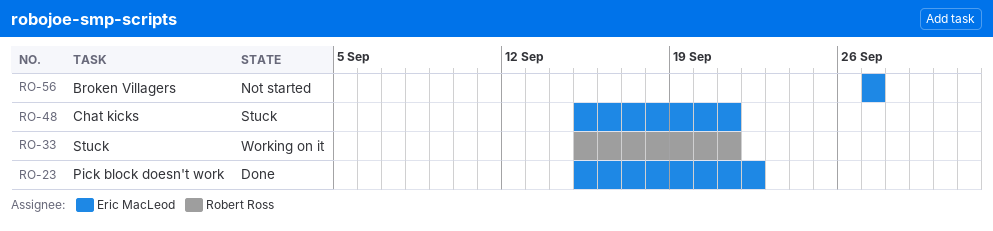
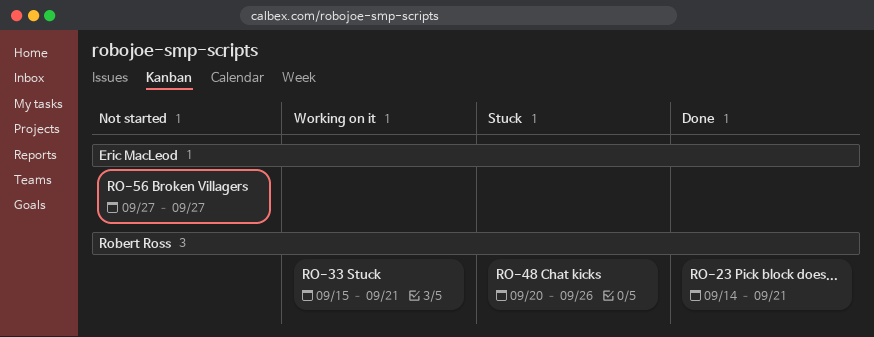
RO-23, owner: Eric MacLeod -> Robert Ross
RO-23, start: Sep 15 -> Sep 14
RO-23, due: Sep 22 -> Sep 21
RO-48, owner: Eric MacLeod -> Robert Ross
RO-48, start: Sep 15 -> Sep 20
RO-48, due: Sep 21 -> Sep 26

